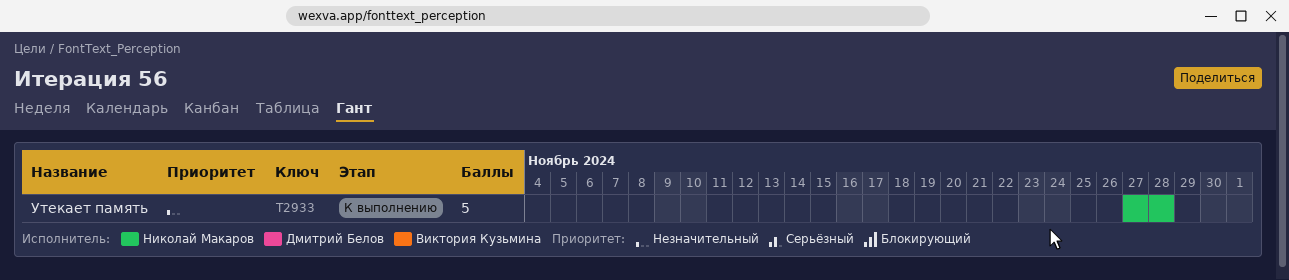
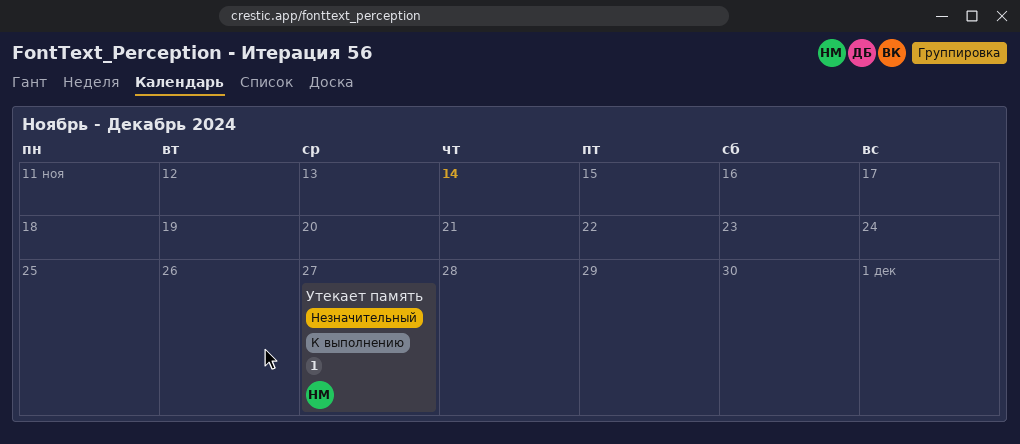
Утекает память, estimate: 5 -> 1
Утекает память, due: Nov 28 -> Nov 27

